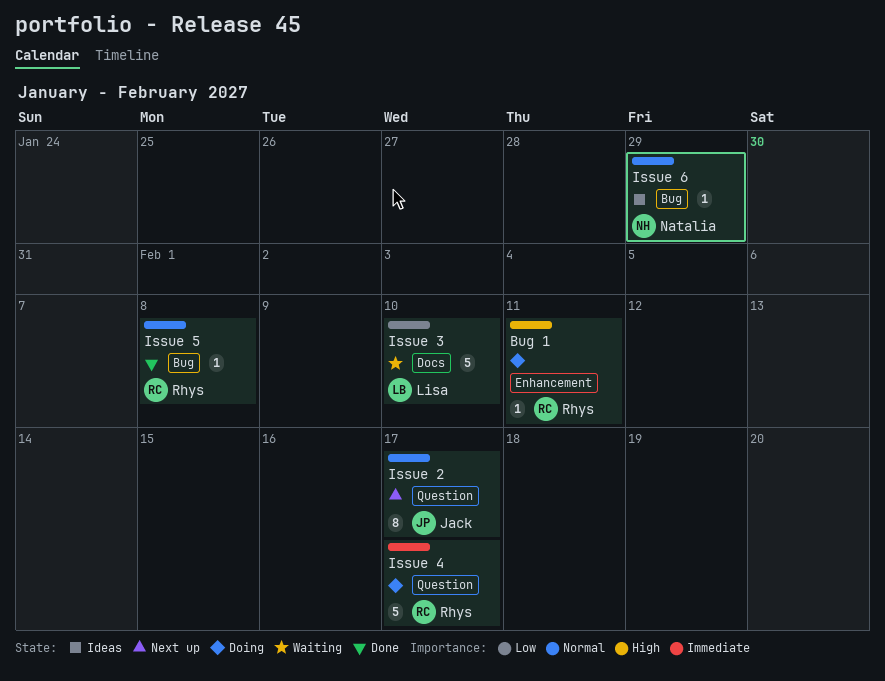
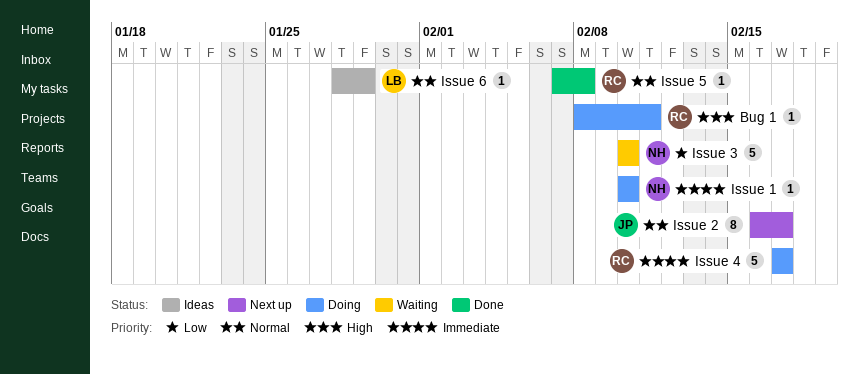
Issue 1: none -> present
Issue 3, owner: Lisa -> Natalia
Issue 6, owner: Natalia -> Lisa

